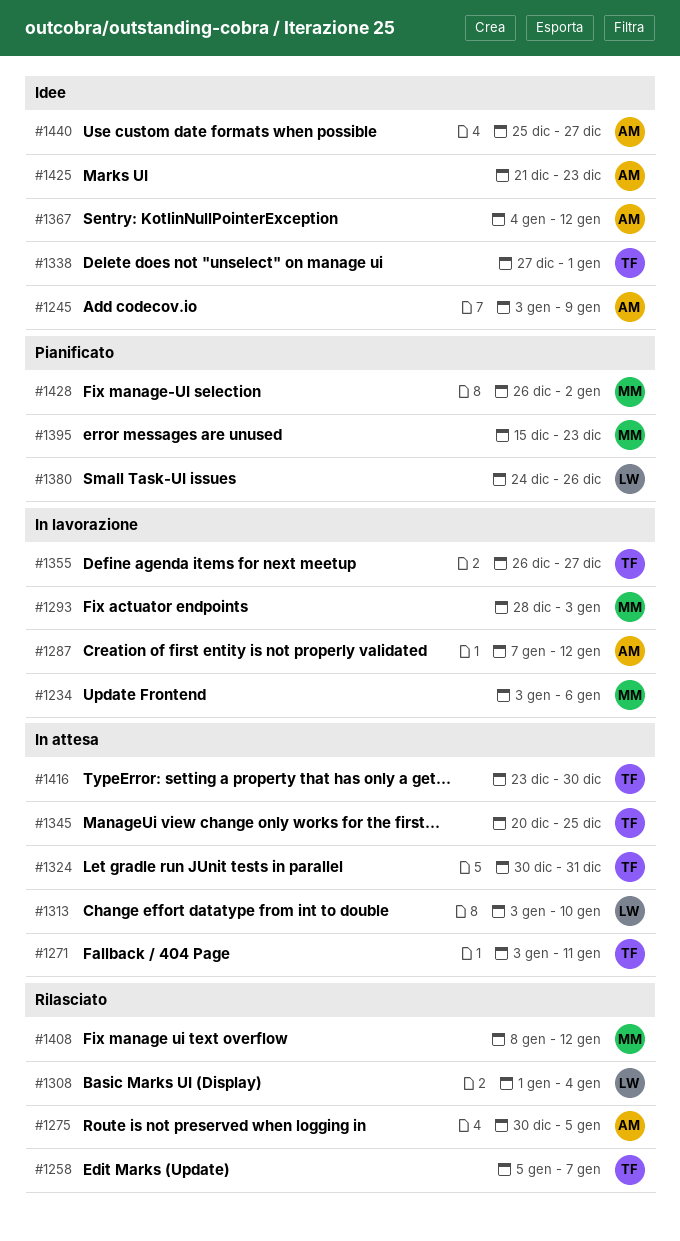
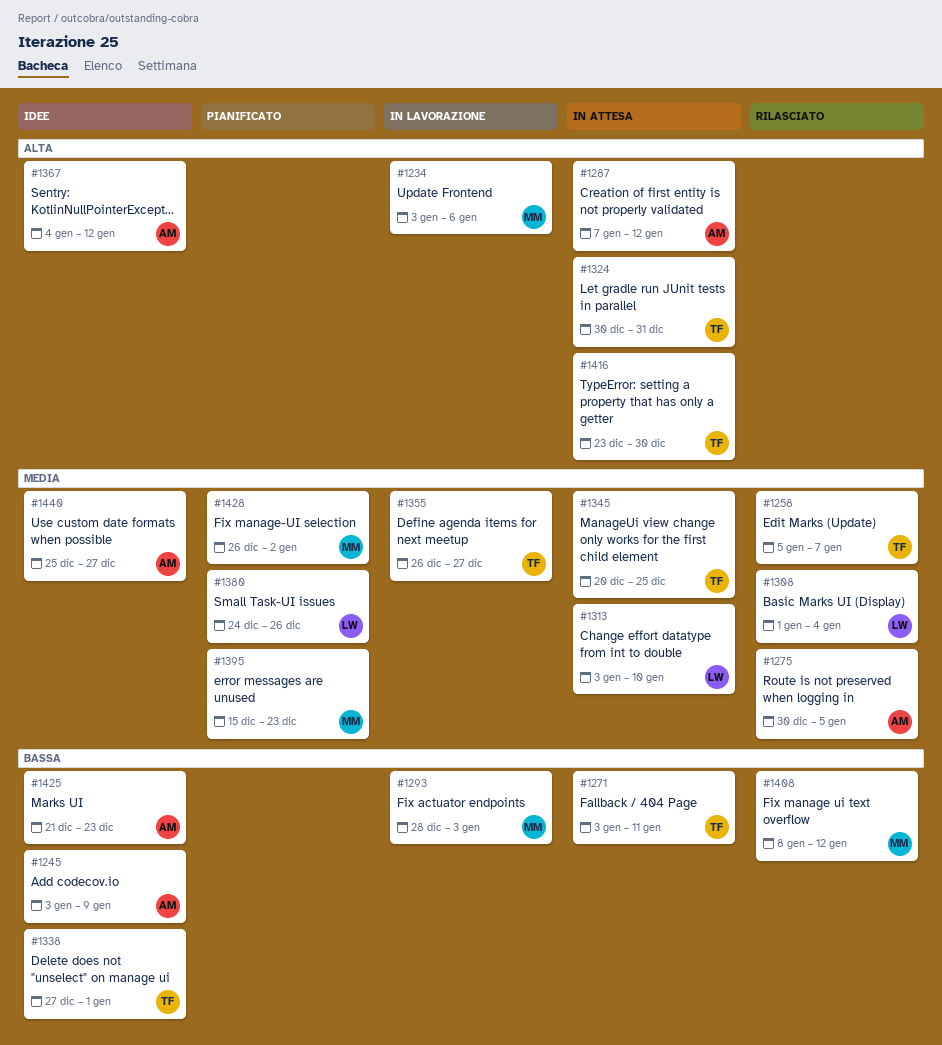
#1287, status: In lavorazione -> In attesa

